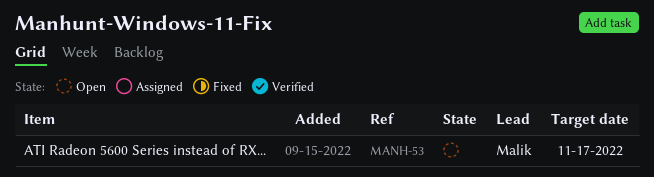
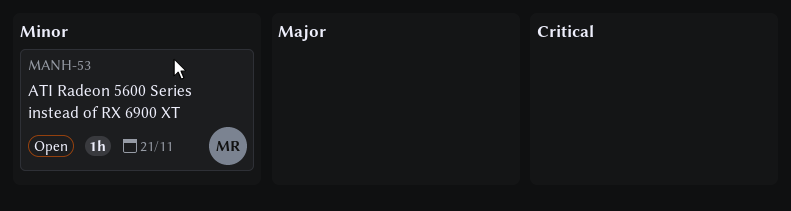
MANH-53, due: Nov 17 -> Nov 21

